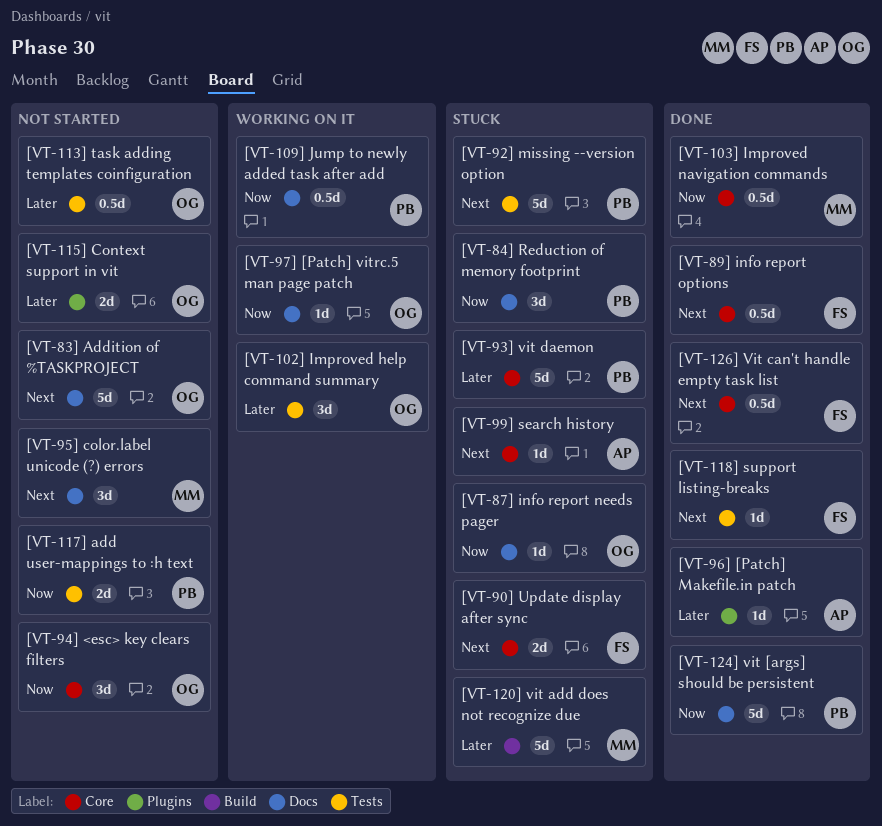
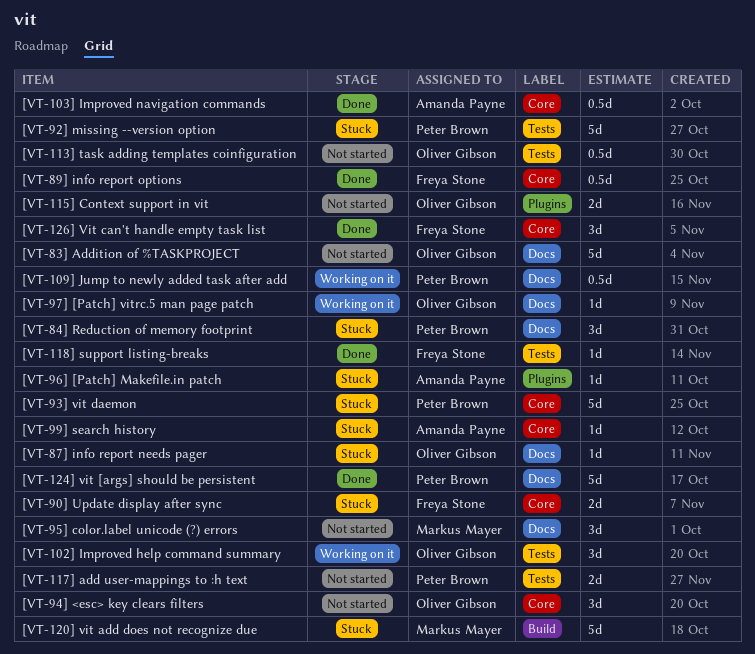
[VT-103] Improved navigation commands, owner: Markus Mayer -> Amanda Payne
[VT-126] Vit can't handle empty task list, estimate: 0.5d -> 3d
[VT-96] [Patch] Makefile.in patch, status: Done -> Stuck

